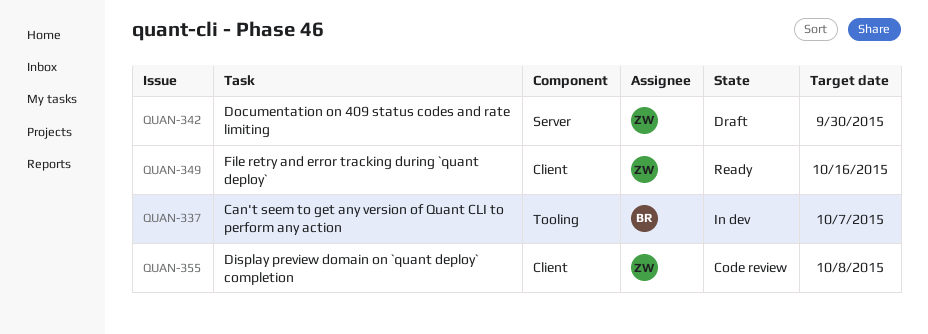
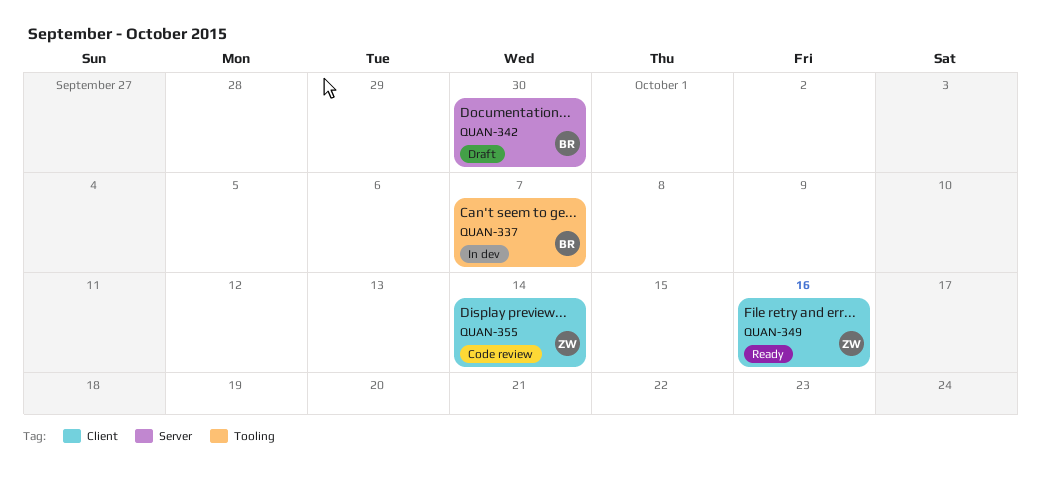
QUAN-342, owner: ZW -> BR
QUAN-355, due: Oct 8 -> Oct 14

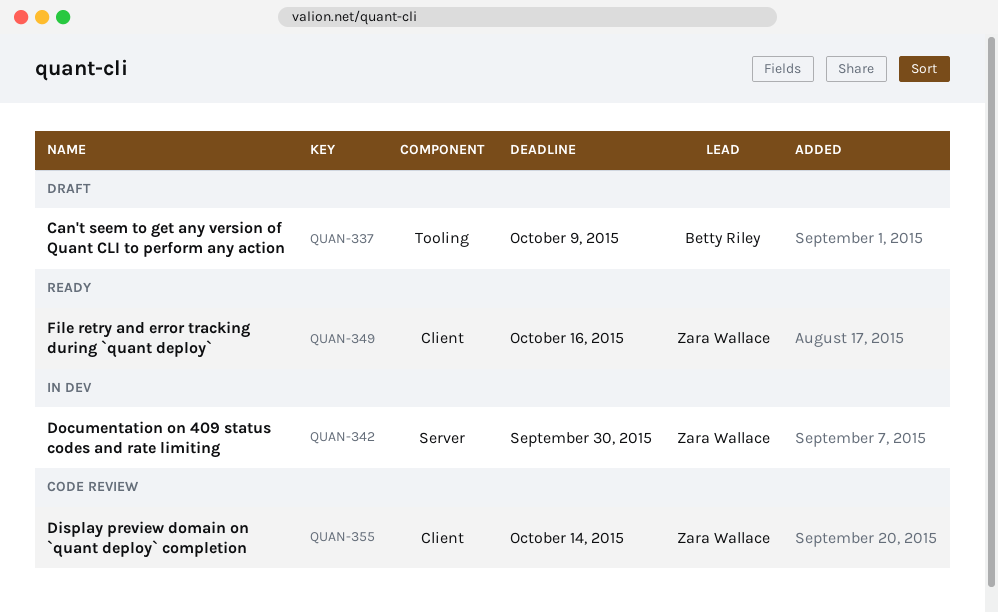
QUAN-337, status: In dev -> Draft
QUAN-337, due: Oct 7 -> Oct 9
QUAN-342, status: Draft -> In dev
QUAN-342, owner: Betty Riley -> Zara Wallace

